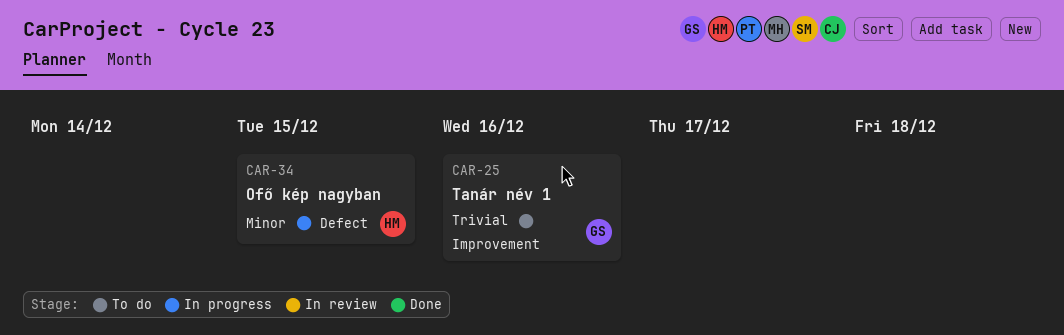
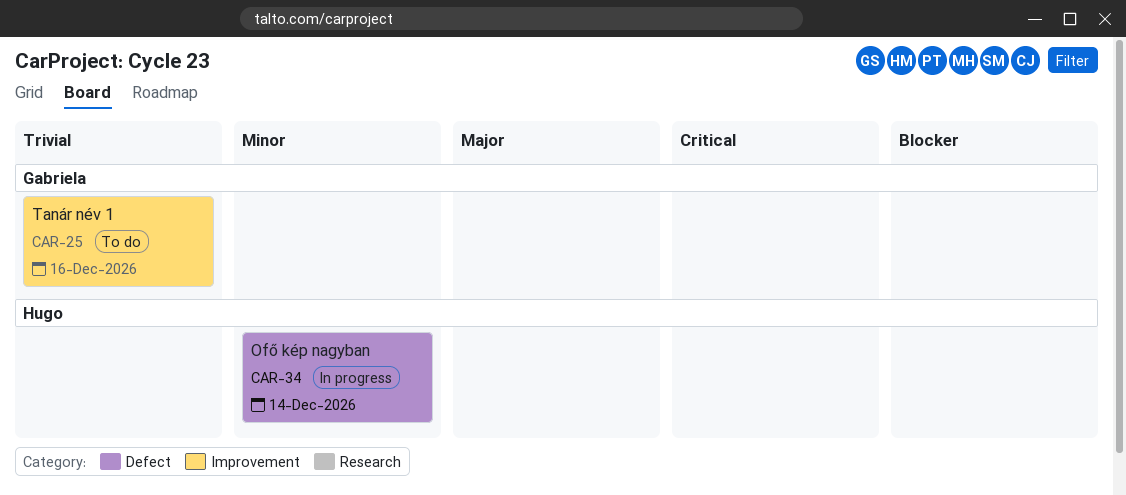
CAR-34, due: Dec 15 -> Dec 14

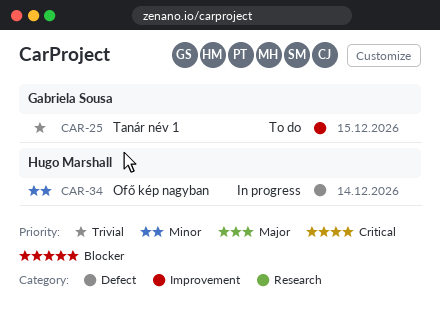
CAR-25, due: Dec 16 -> Dec 15

